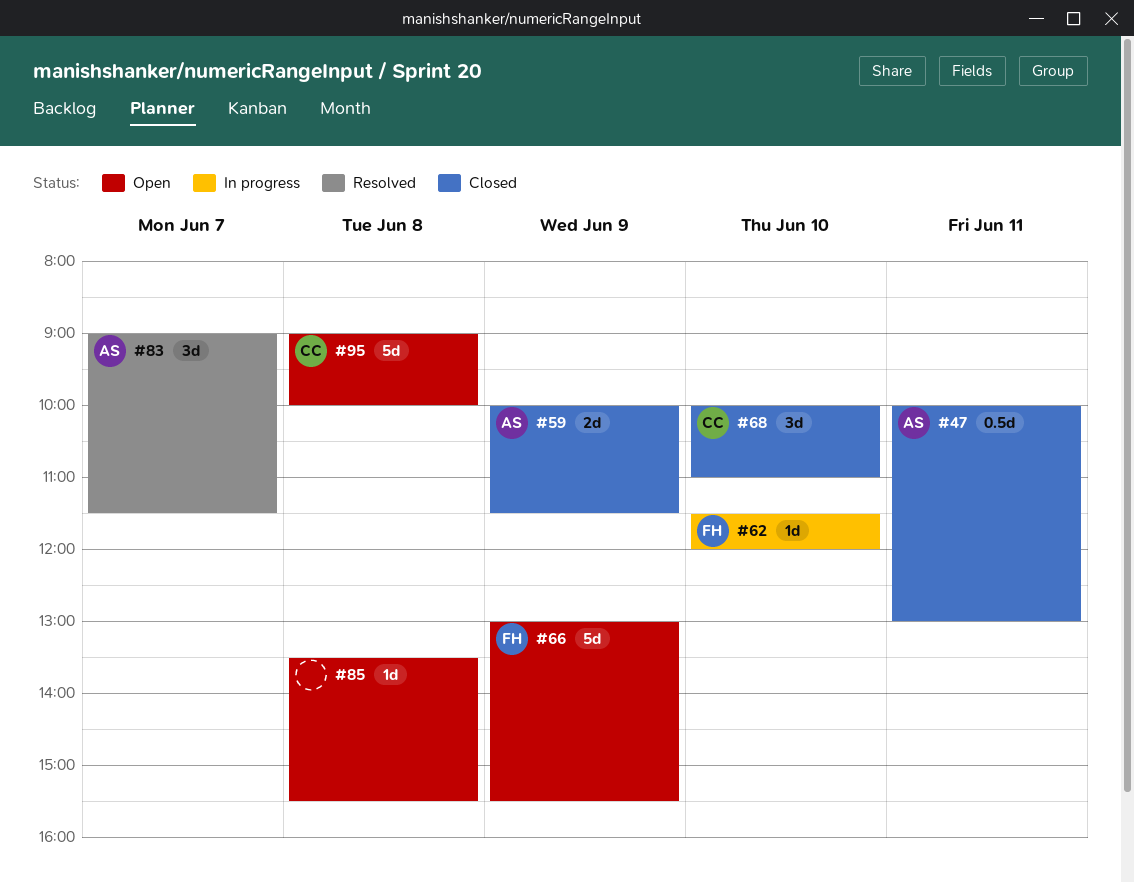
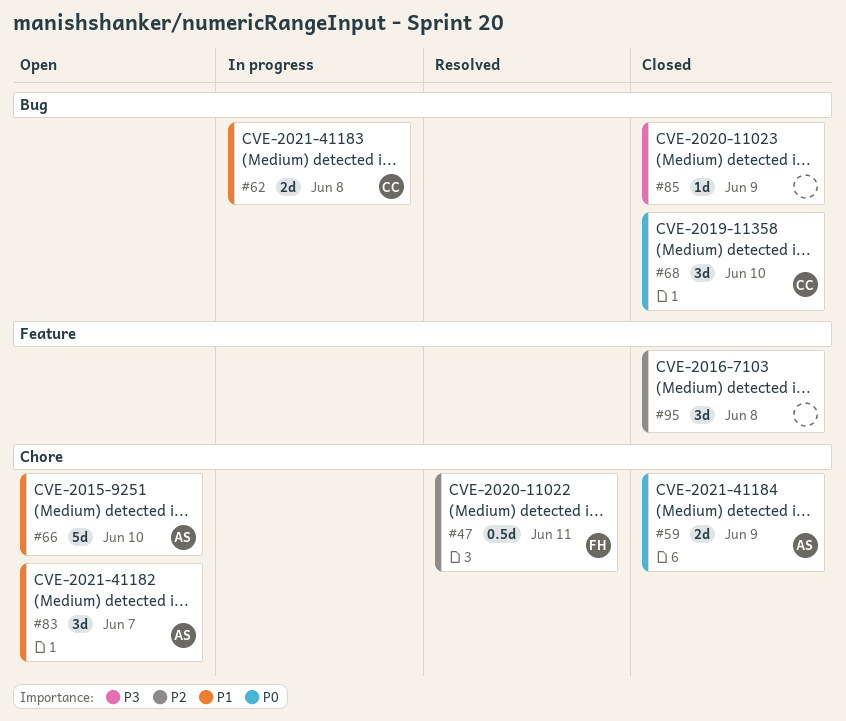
#47, status: Closed -> Resolved
#47, owner: AS -> FH
#62, owner: FH -> CC
#62, estimate: 1d -> 2d
#62, day: Jun 10 -> Jun 8
#66, owner: FH -> AS
#66, day: Jun 9 -> Jun 10
#83, status: Resolved -> Open
#85, status: Open -> Closed
#85, day: Jun 8 -> Jun 9
#95, status: Open -> Closed
#95, owner: CC -> none
#95, estimate: 5d -> 3d

